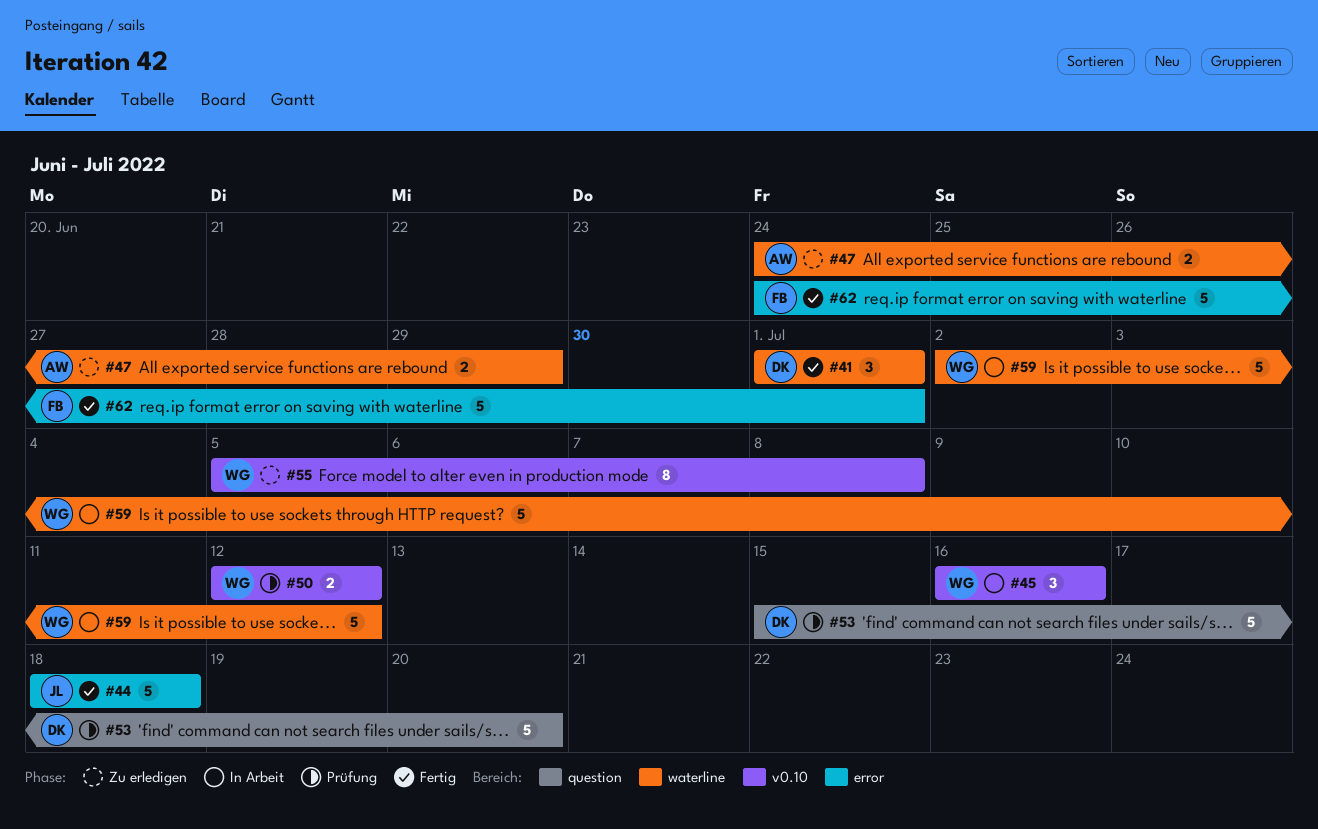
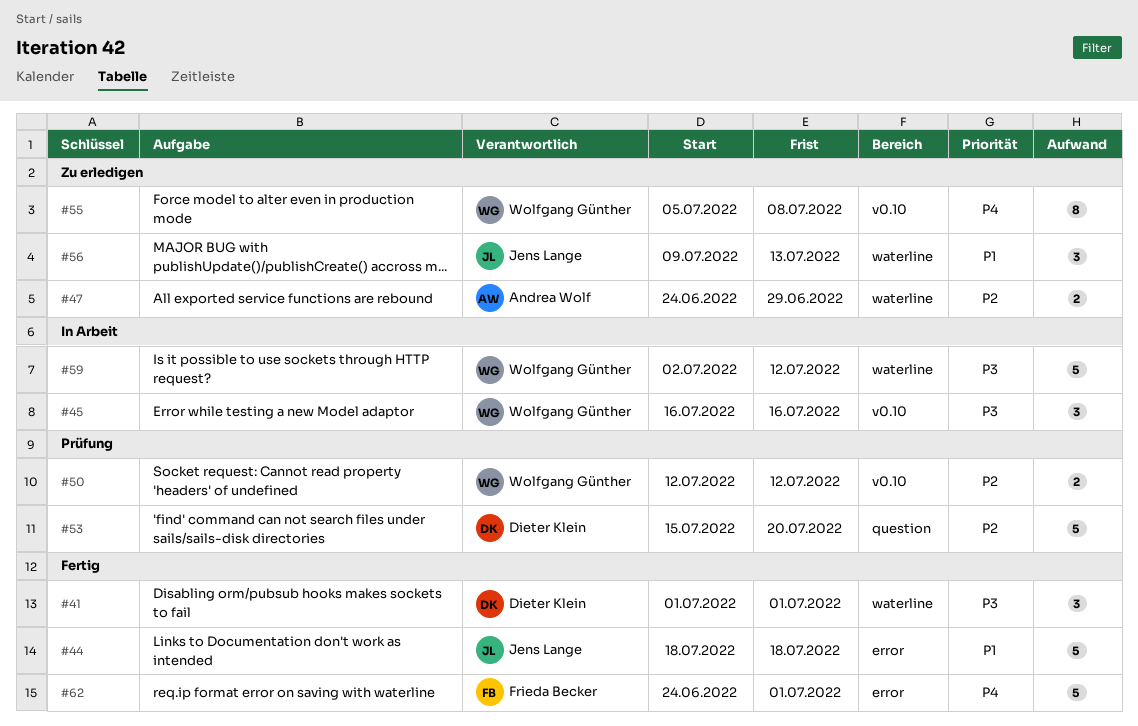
#56: none -> present

